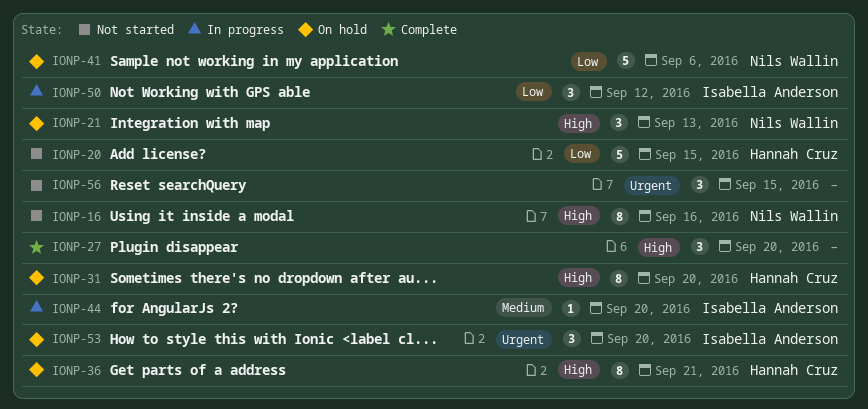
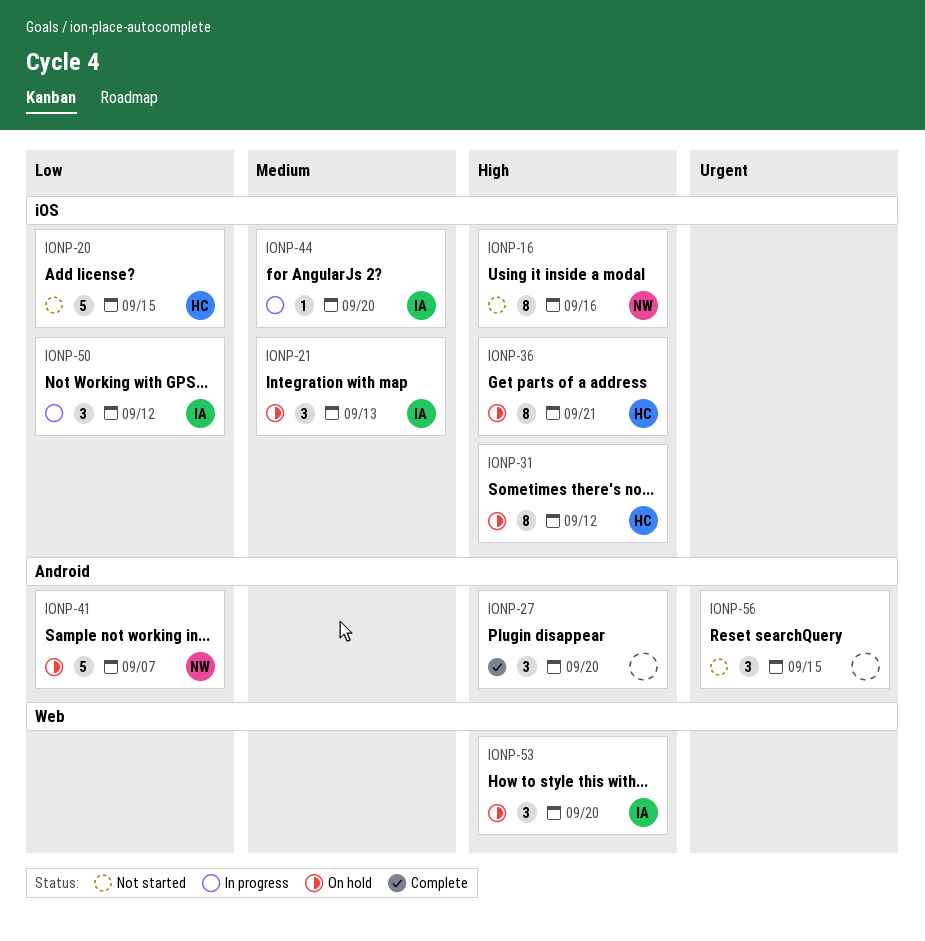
IONP-21, owner: Nils Wallin -> Isabella Anderson
IONP-21, priority: High -> Medium
IONP-31, due: Sep 20 -> Sep 12
IONP-41, due: Sep 6 -> Sep 7
IONP-53, priority: Urgent -> High

